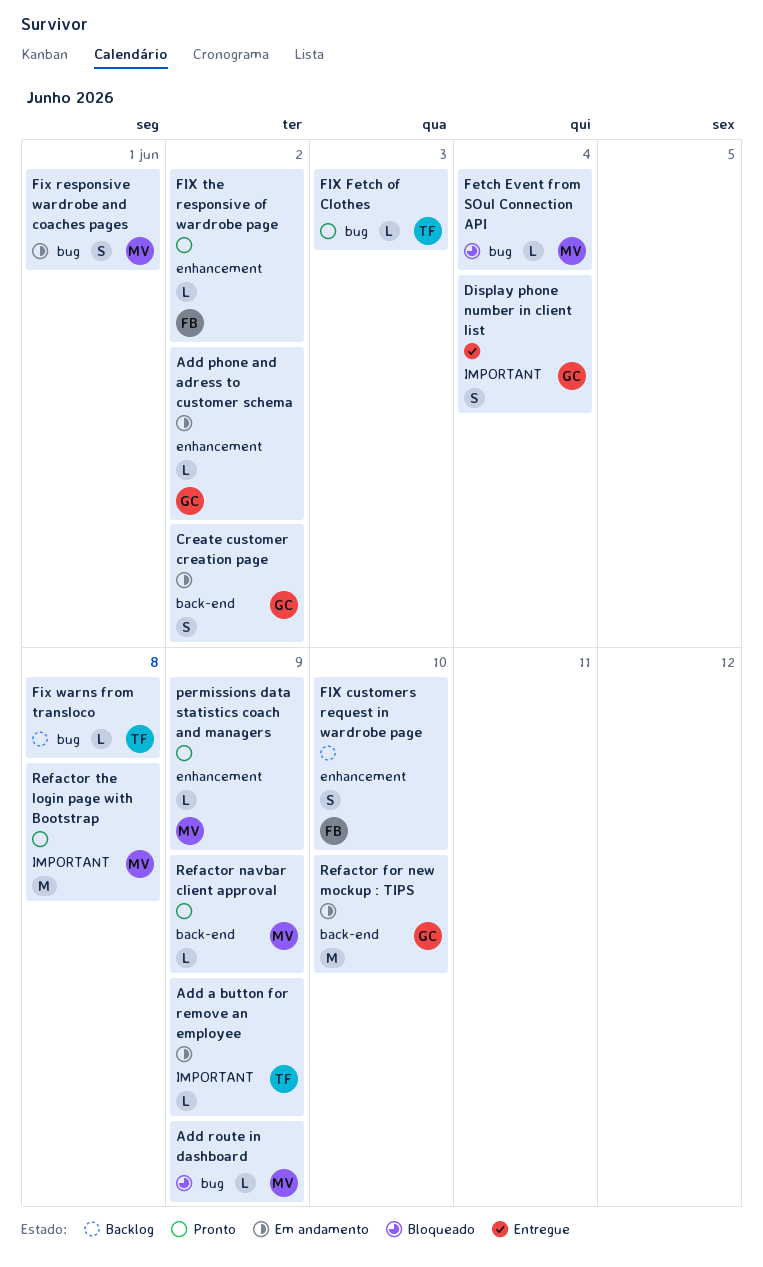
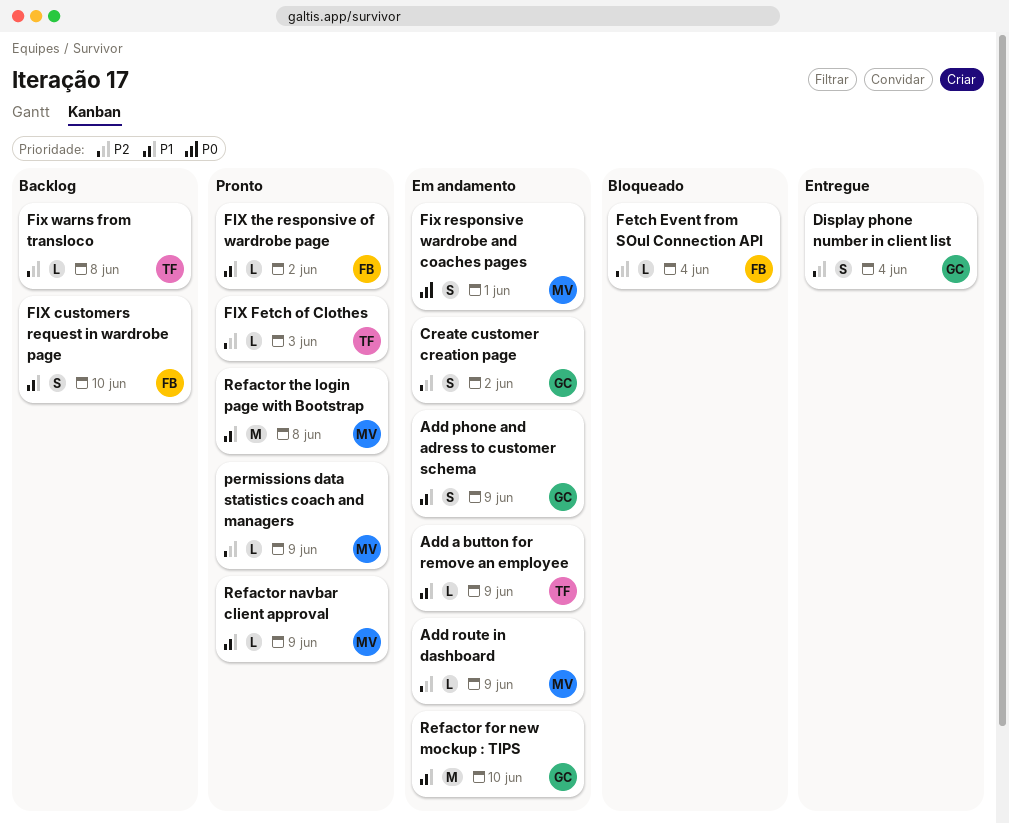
Add phone and adress to customer schema, estimate: L -> S
Add phone and adress to customer schema, due: Jun 2 -> Jun 9
Add route in dashboard, status: Bloqueado -> Em andamento
Fetch Event from SOul Connection API, owner: MV -> FB

